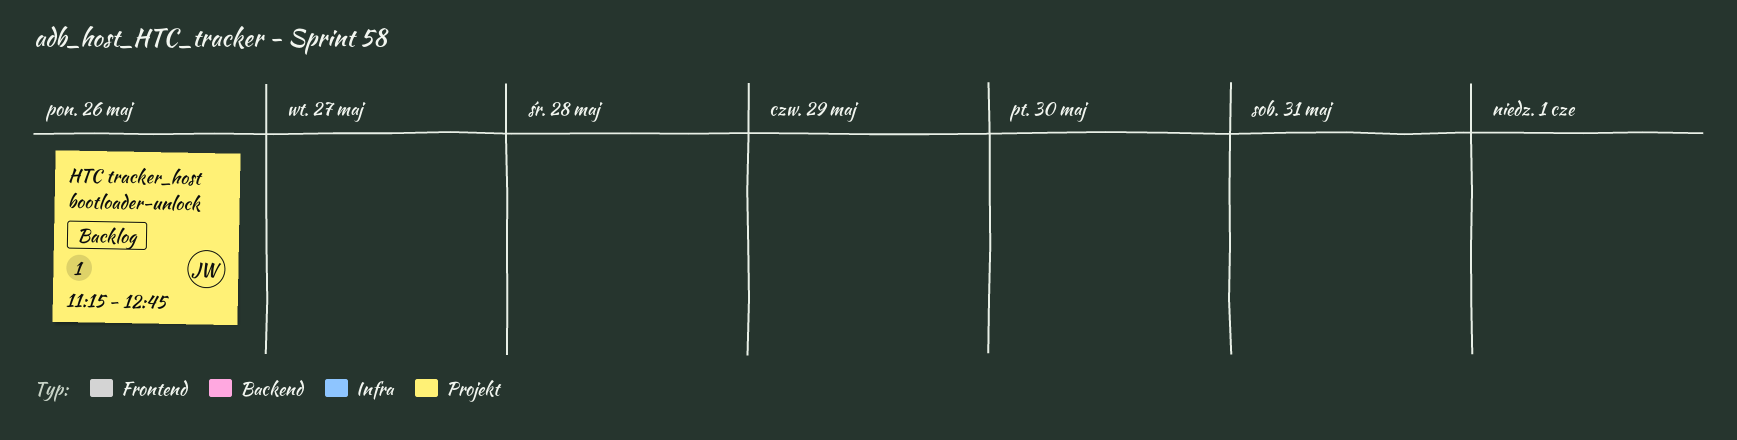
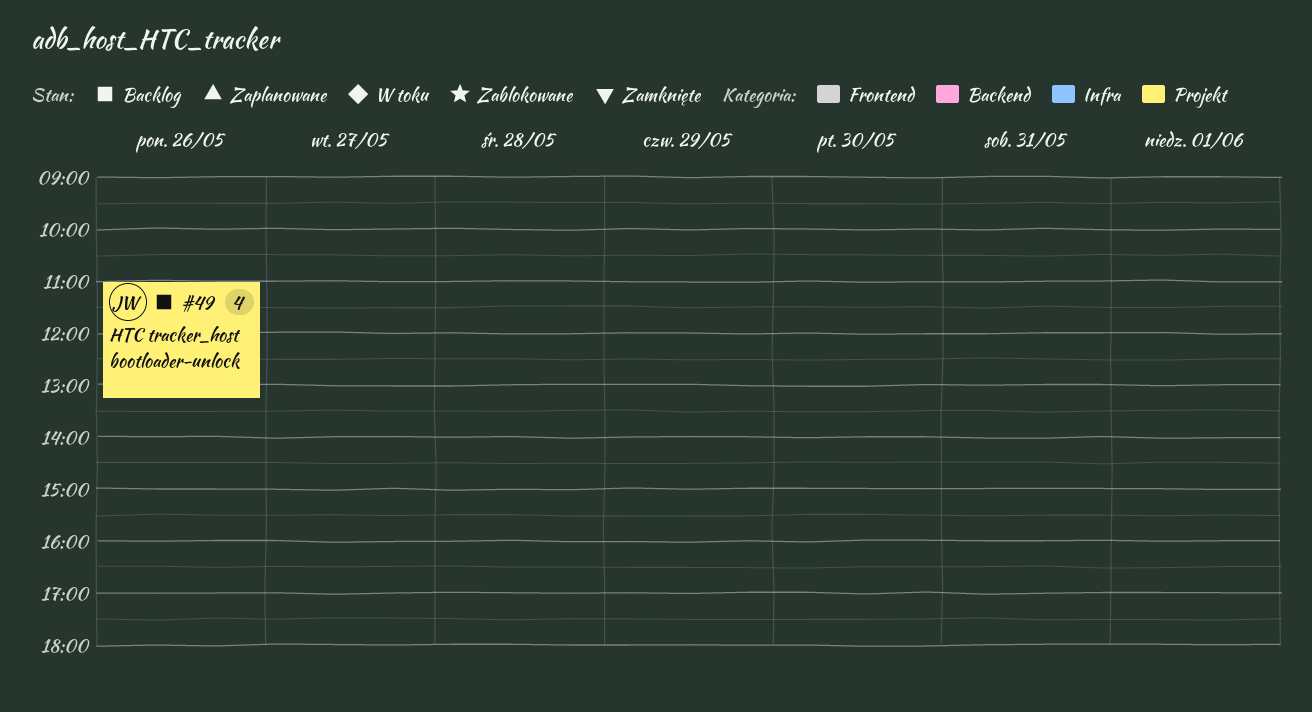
HTC tracker_host bootloader-unlock, estimate: 1 -> 4
HTC tracker_host bootloader-unlock, begins: 11:15 -> 11:00
HTC tracker_host bootloader-unlock, ends: 12:45 -> 13:15

